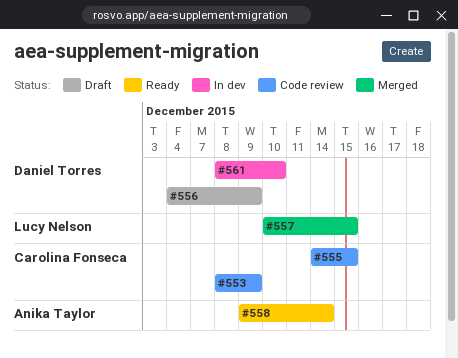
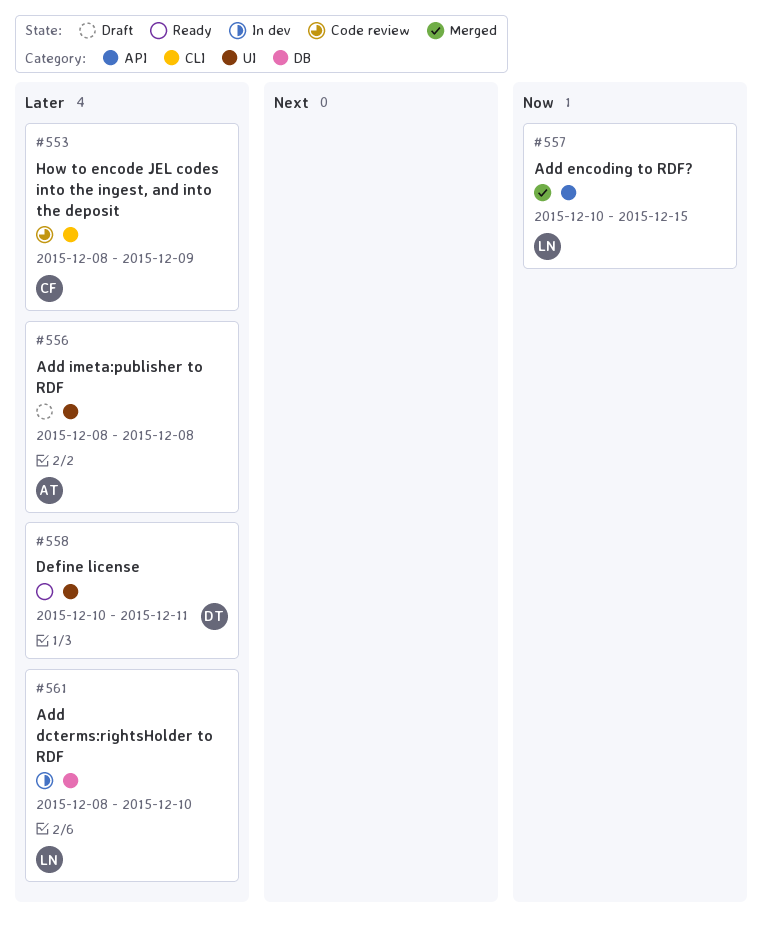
#555: present -> none
#556, owner: Daniel Torres -> Anika Taylor
#556, start: Dec 4 -> Dec 8
#556, due: Dec 9 -> Dec 8
#558, owner: Anika Taylor -> Daniel Torres
#558, start: Dec 9 -> Dec 10
#558, due: Dec 14 -> Dec 11
#561, owner: Daniel Torres -> Lucy Nelson

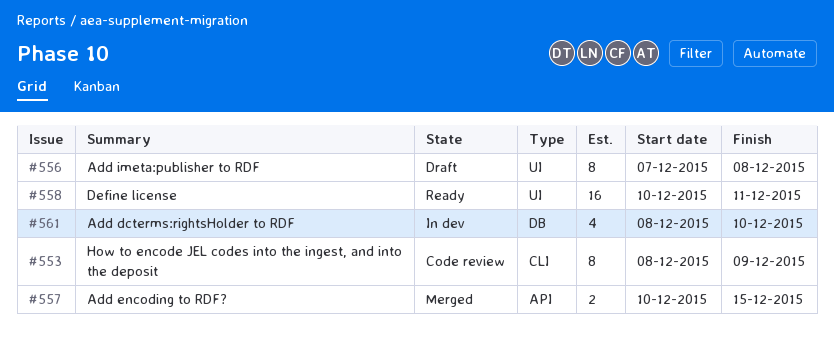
#556, start: Dec 8 -> Dec 7

